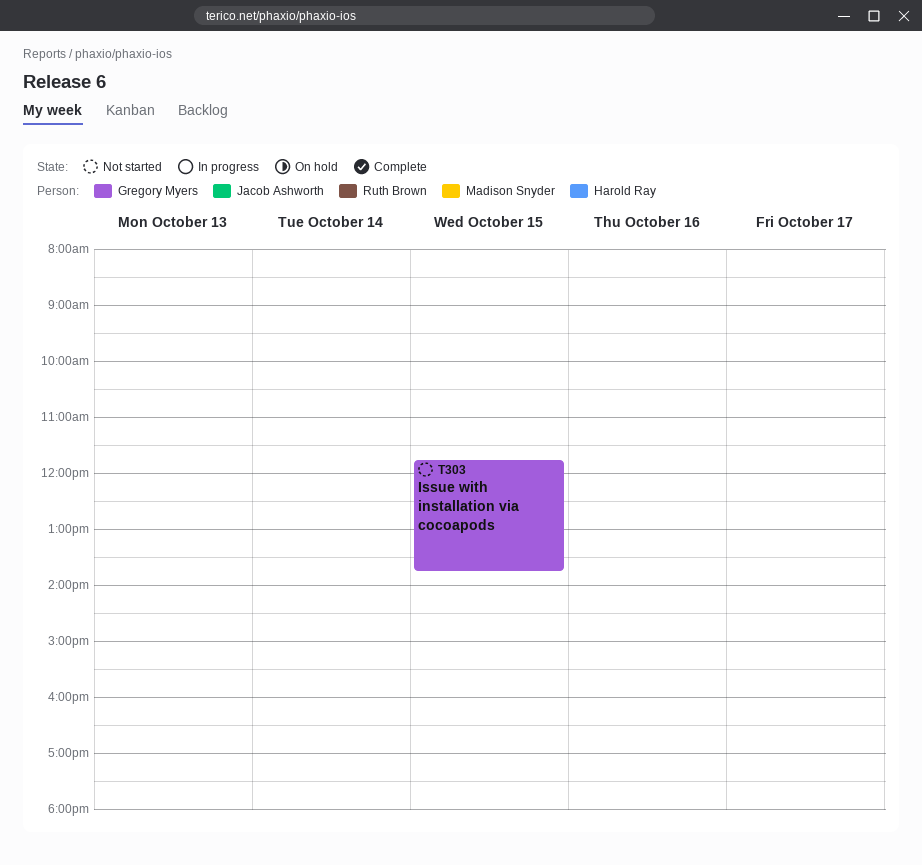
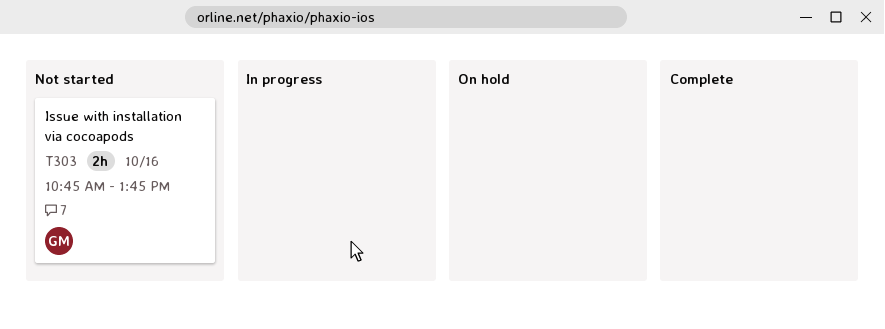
T303, day: Oct 15 -> Oct 16
T303, begins: 11:45 -> 10:45

